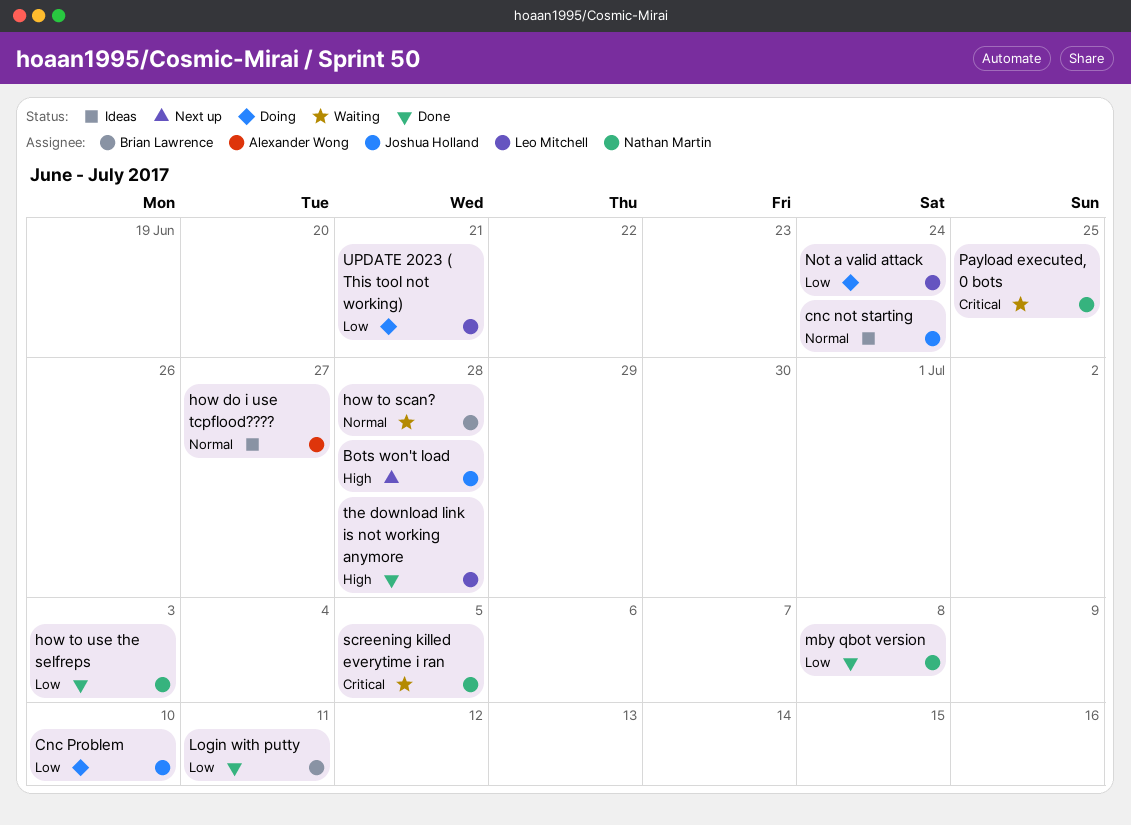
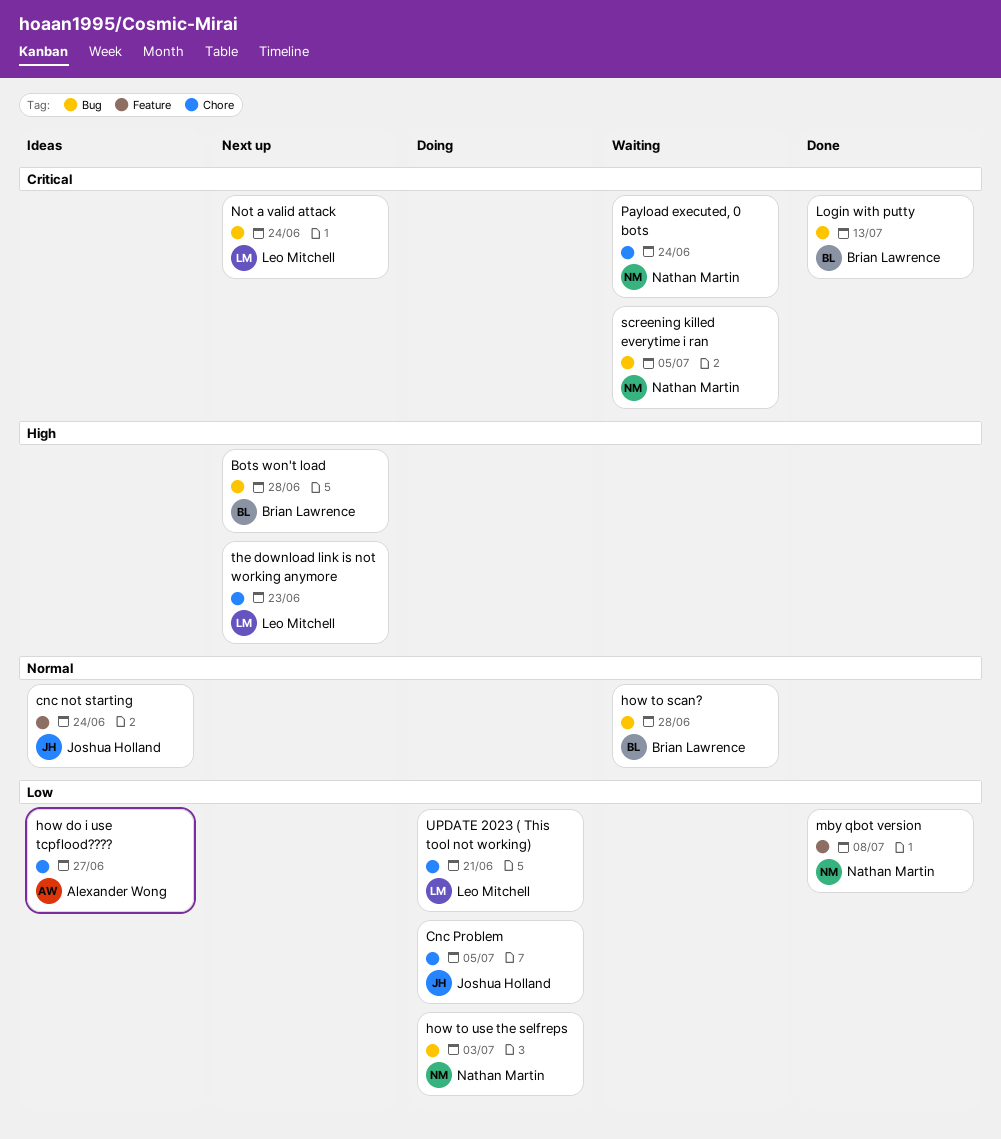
Bots won't load, owner: Joshua Holland -> Brian Lawrence
Cnc Problem, due: Jul 10 -> Jul 5
how do i use tcpflood????, priority: Normal -> Low
how to use the selfreps, status: Done -> Doing
Login with putty, priority: Low -> Critical
Login with putty, due: Jul 11 -> Jul 13
Not a valid attack, status: Doing -> Next up
Not a valid attack, priority: Low -> Critical
Payload executed, 0 bots, due: Jun 25 -> Jun 24
the download link is not working anymore, status: Done -> Next up
the download link is not working anymore, due: Jun 28 -> Jun 23

